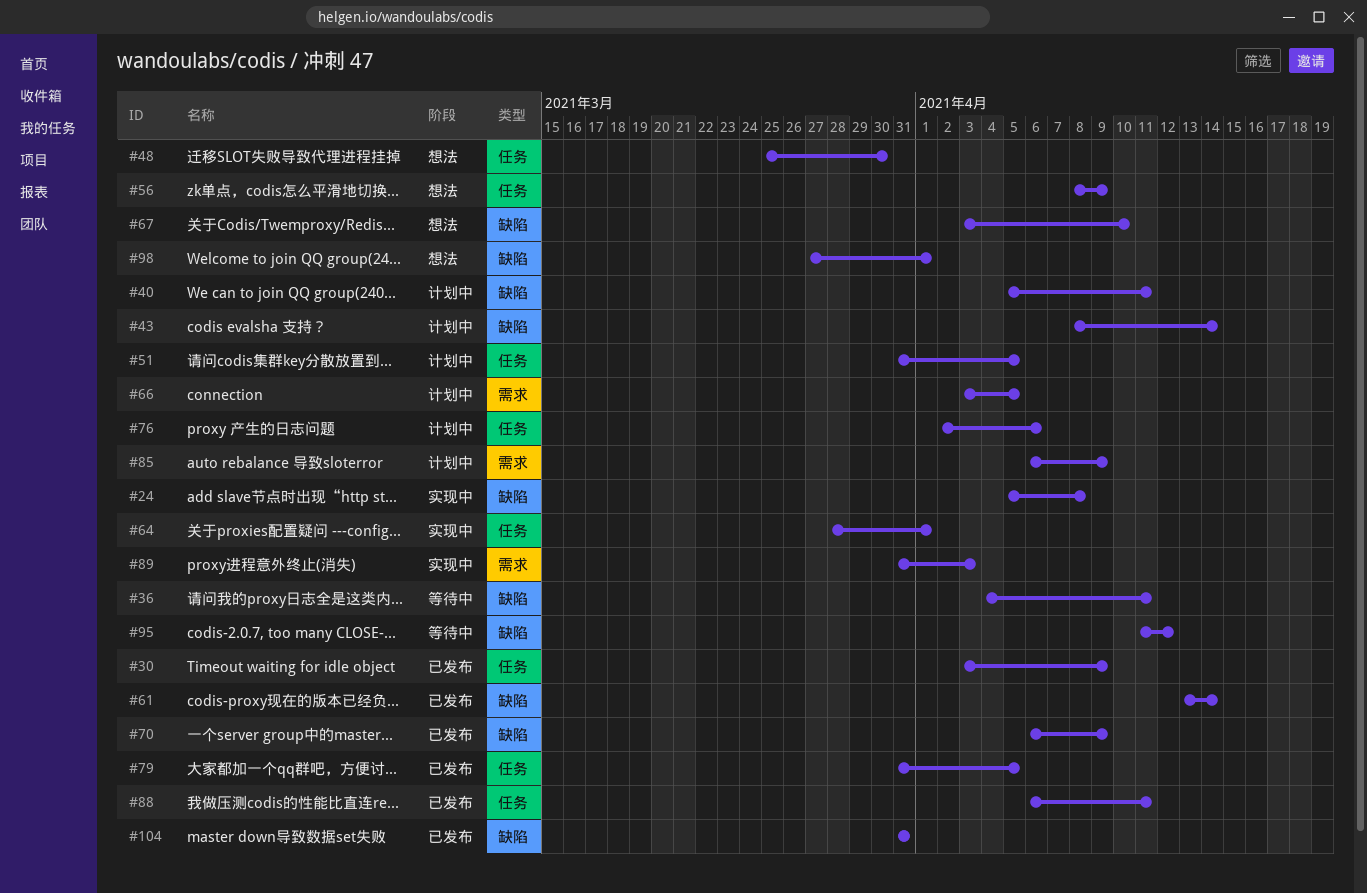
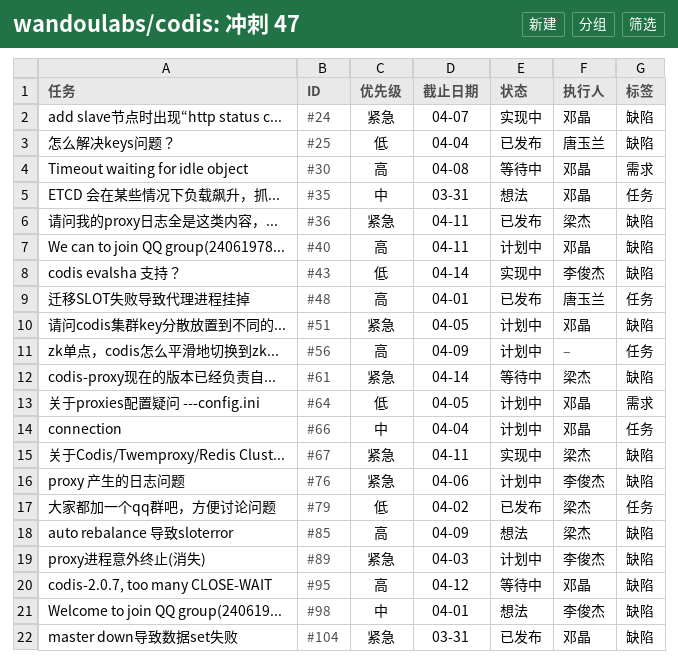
#24, due: Apr 8 -> Apr 7
#25: none -> present
#30, status: 已发布 -> 等待中
#30, label: 任务 -> 需求
#30, due: Apr 9 -> Apr 8
#35: none -> present
#36, status: 等待中 -> 已发布
#43, status: 计划中 -> 实现中
#48, status: 想法 -> 已发布
#48, due: Mar 30 -> Apr 1
#51, label: 任务 -> 缺陷
#56, status: 想法 -> 计划中
#61, status: 已发布 -> 等待中
#64, status: 实现中 -> 计划中
#64, label: 任务 -> 需求
#64, due: Apr 1 -> Apr 5
#66, label: 需求 -> 任务
#66, due: Apr 5 -> Apr 4
#67, status: 想法 -> 实现中
#67, due: Apr 10 -> Apr 11
#70: present -> none
#76, label: 任务 -> 缺陷
#79, due: Apr 5 -> Apr 2
#85, status: 计划中 -> 想法
#85, label: 需求 -> 缺陷
#88: present -> none
#89, status: 实现中 -> 计划中
#89, label: 需求 -> 缺陷

